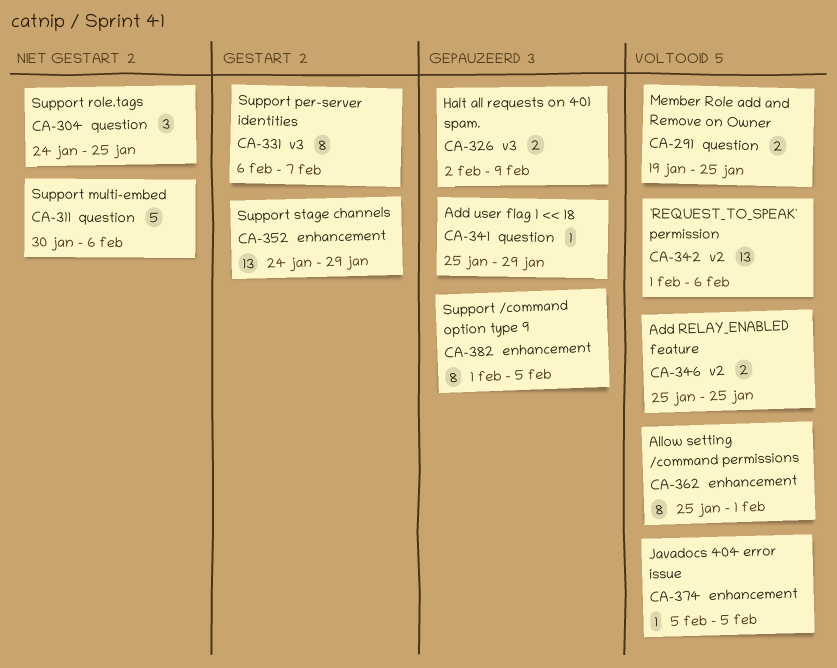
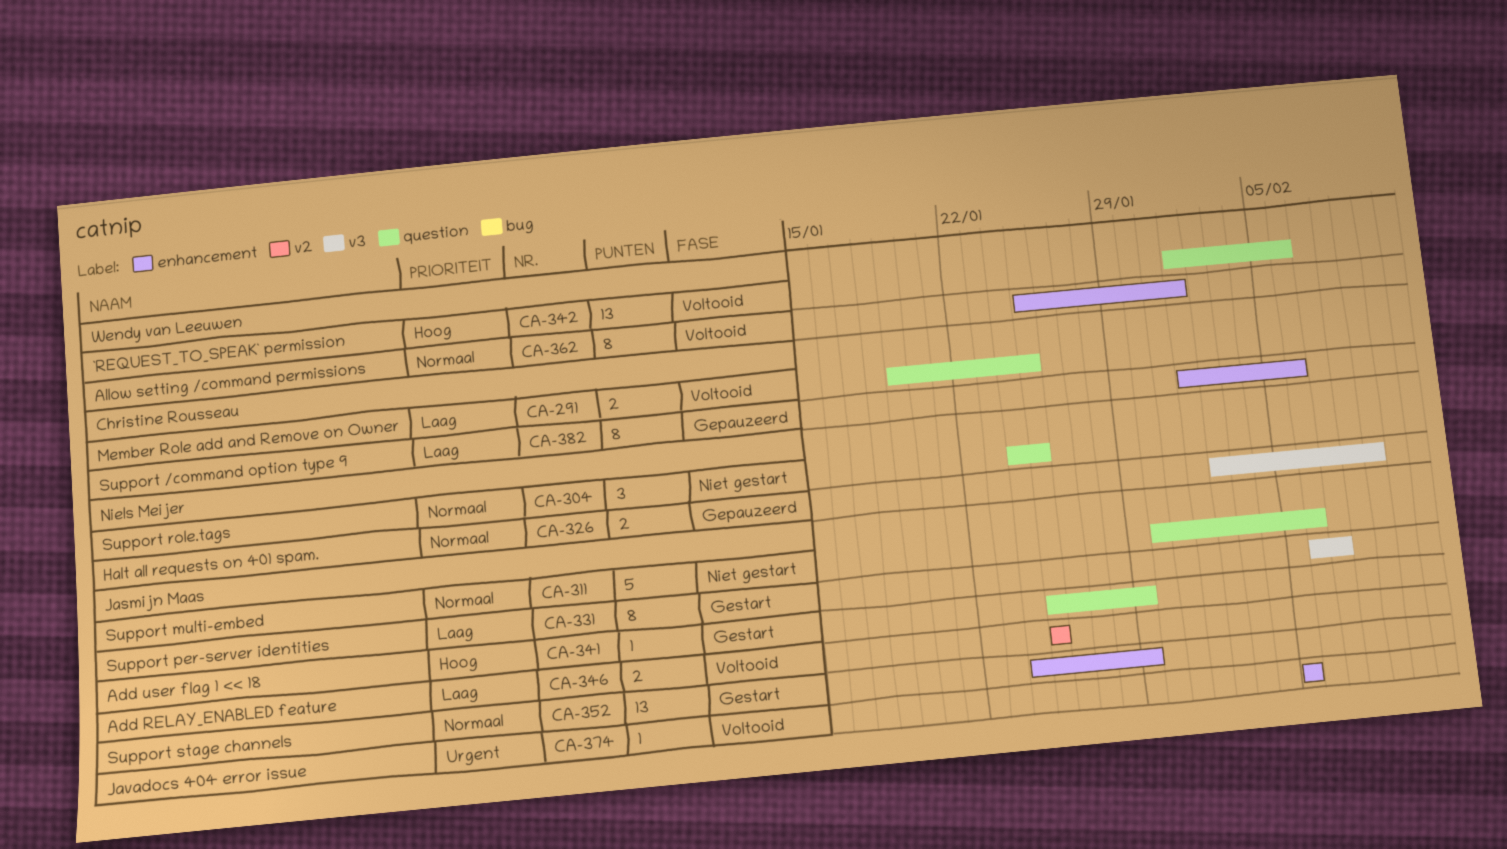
CA-341, status: Gepauzeerd -> Gestart
CA-342, label: v2 -> question
CA-382, due: Feb 5 -> Feb 6

